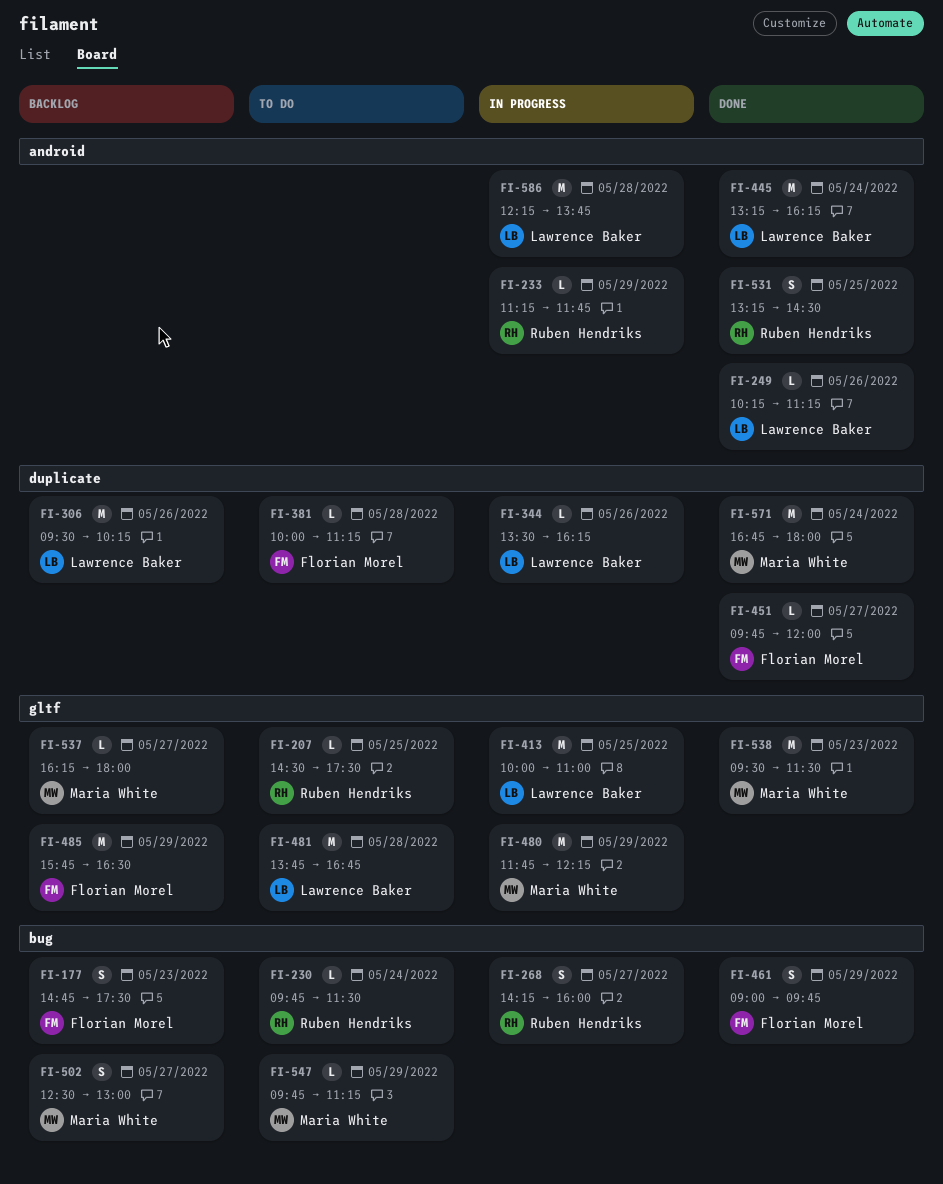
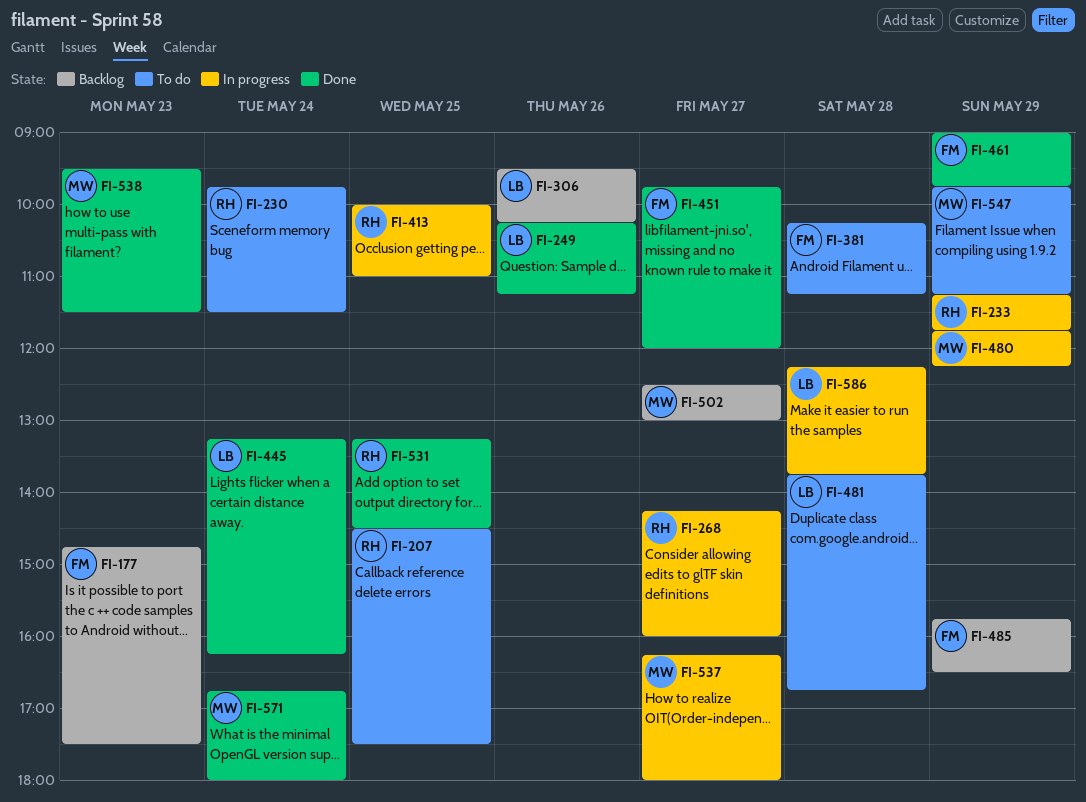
FI-344: present -> none
FI-381, begins: 10:00 -> 10:15
FI-413, owner: Lawrence Baker -> Ruben Hendriks
FI-537, status: Backlog -> In progress

